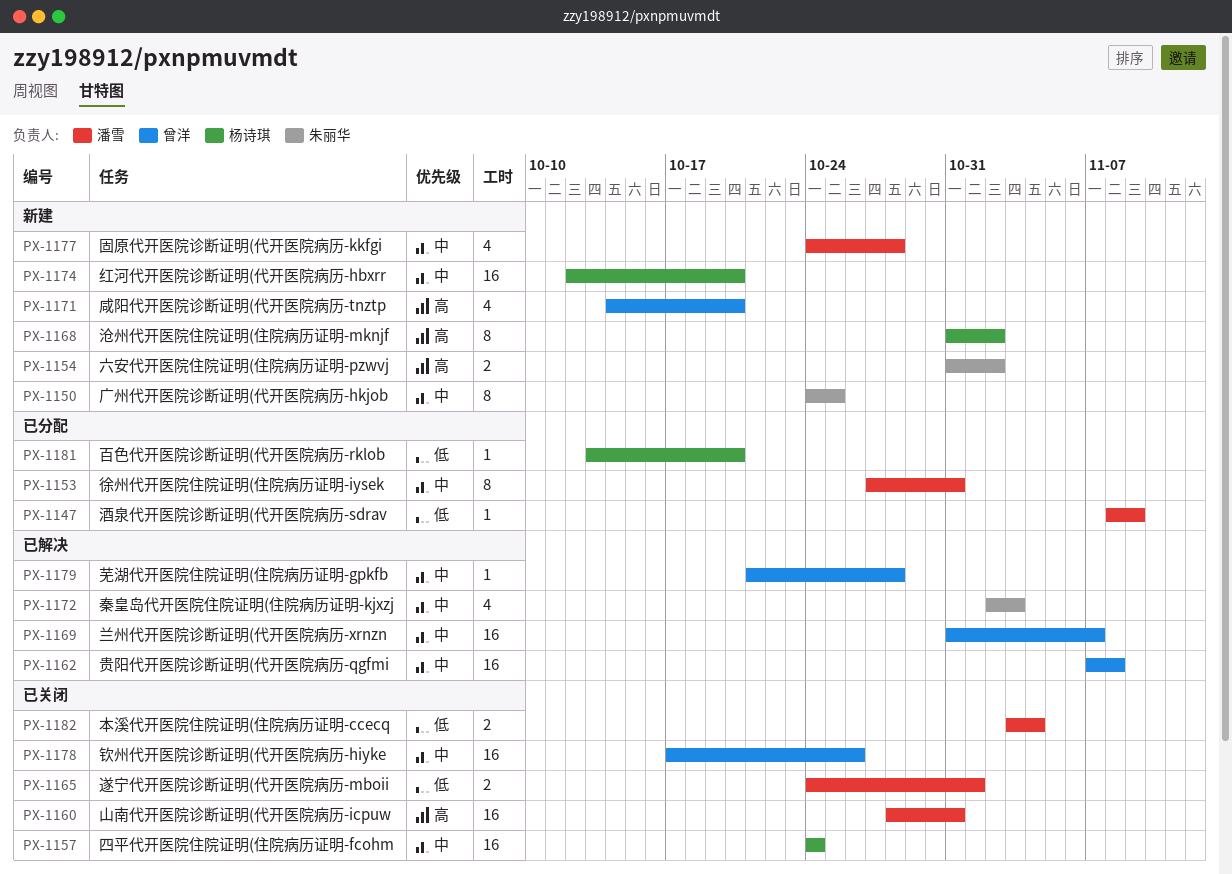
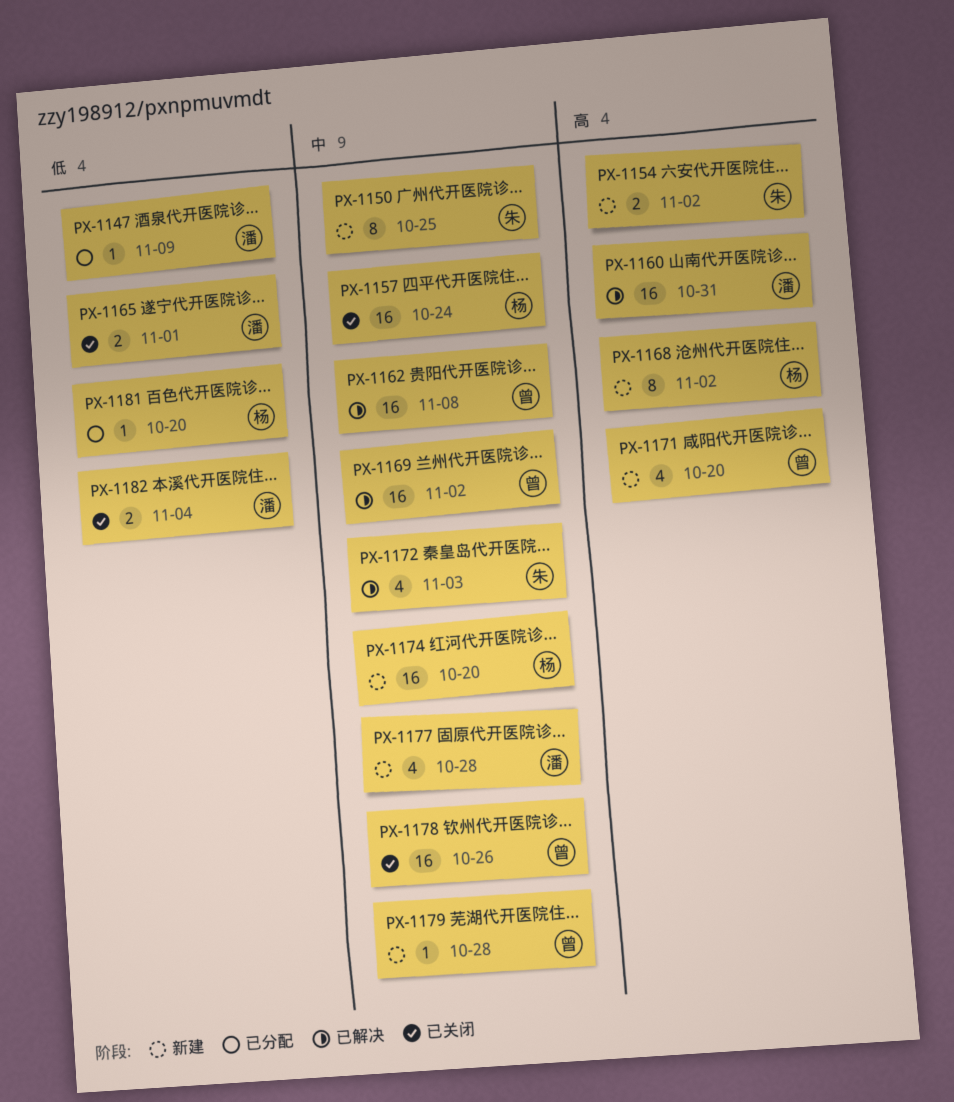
PX-1153: present -> none
PX-1160, status: 已关闭 -> 已解决
PX-1169, due: Nov 7 -> Nov 2
PX-1179, status: 已解决 -> 新建

